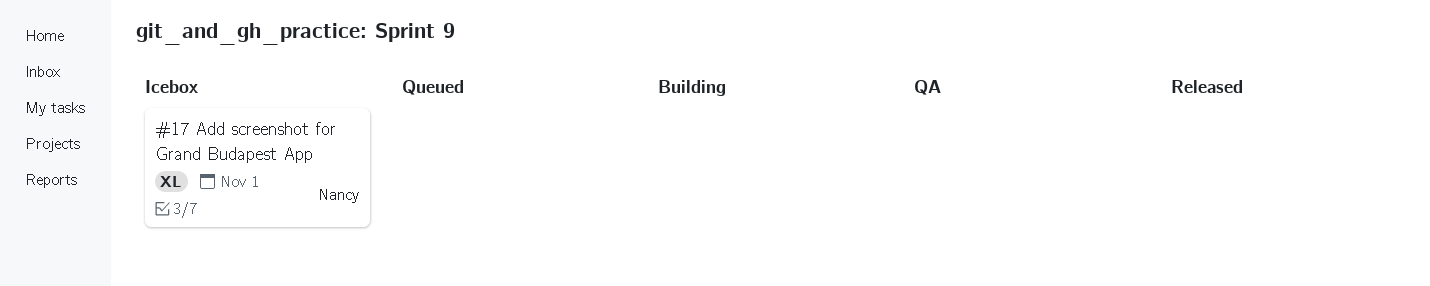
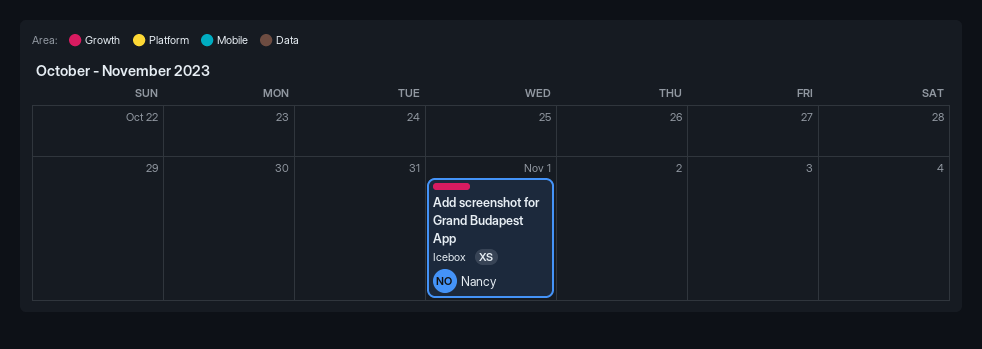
Add screenshot for Grand Budapest App, estimate: XL -> XS

